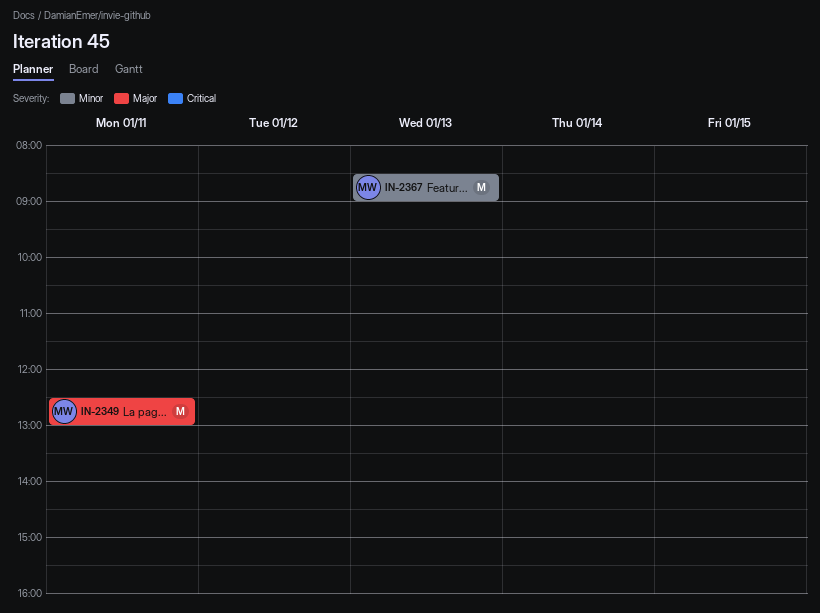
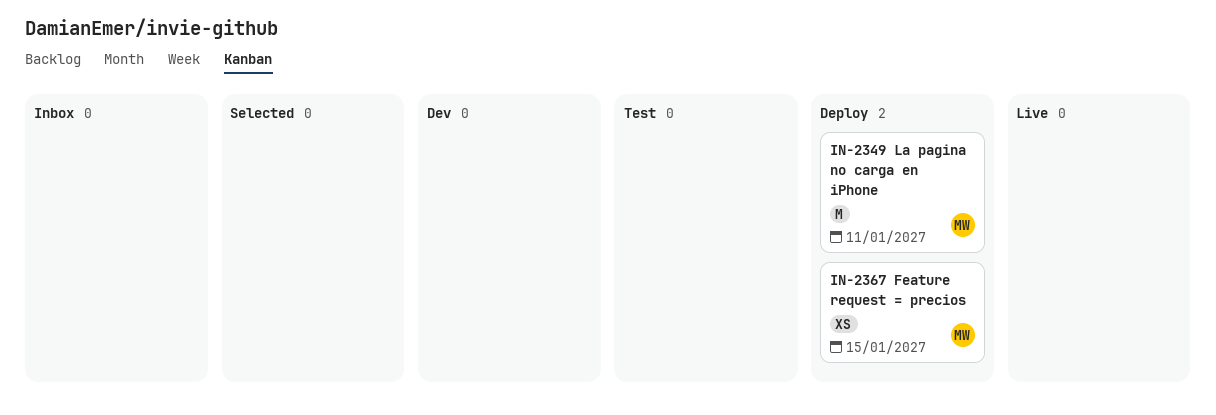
IN-2367, estimate: M -> XS
IN-2367, day: Jan 13 -> Jan 15

